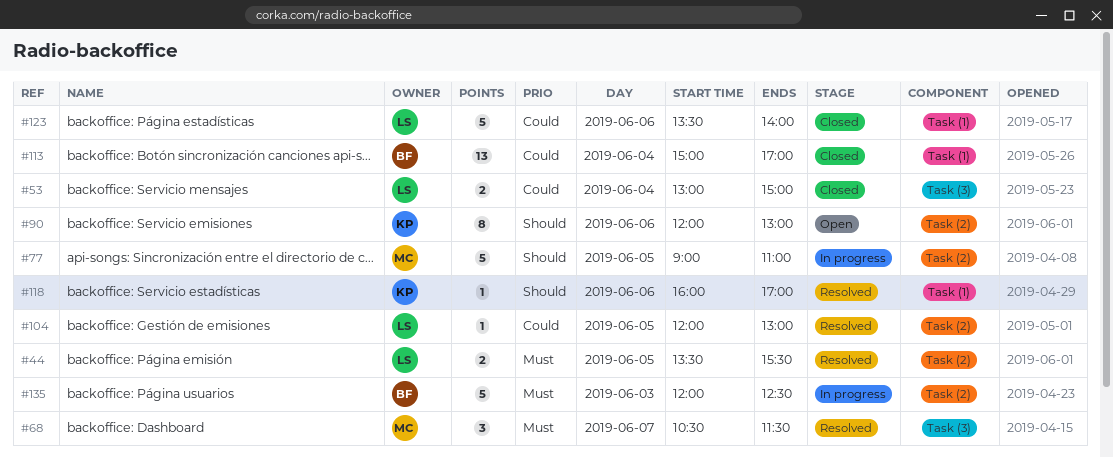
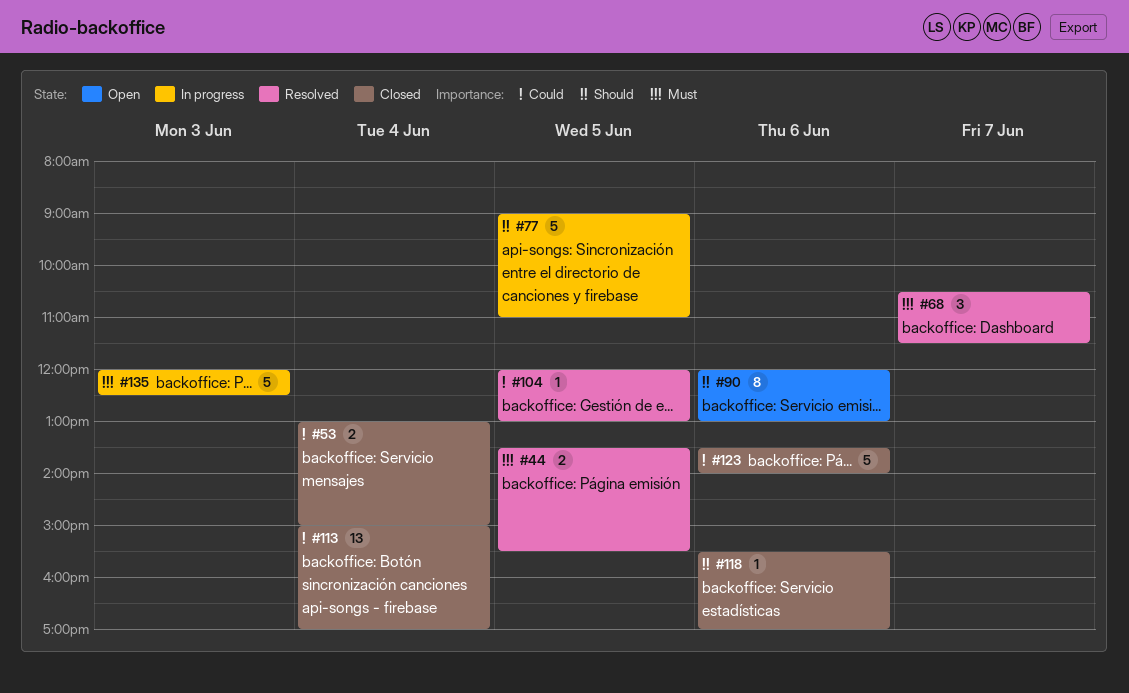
#118, status: Resolved -> Closed
#118, begins: 16:00 -> 15:30

